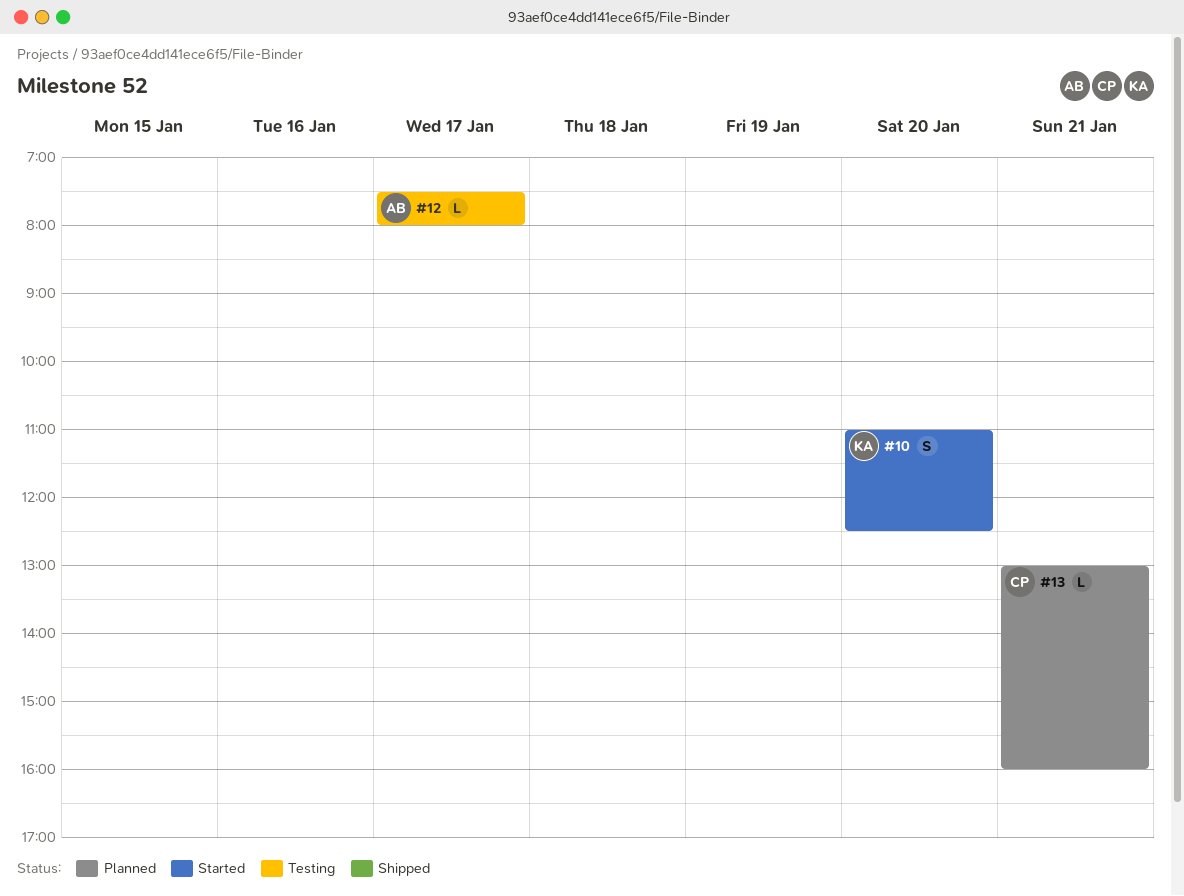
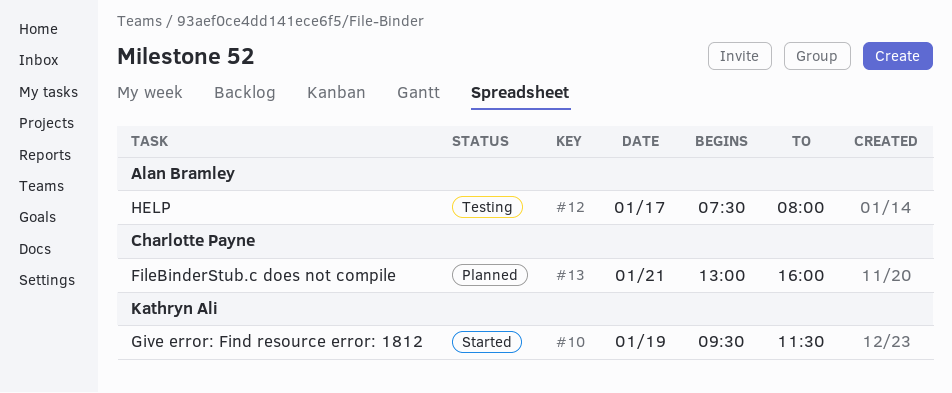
#10, day: Jan 20 -> Jan 19
#10, begins: 11:00 -> 09:30
#10, ends: 12:30 -> 11:30

